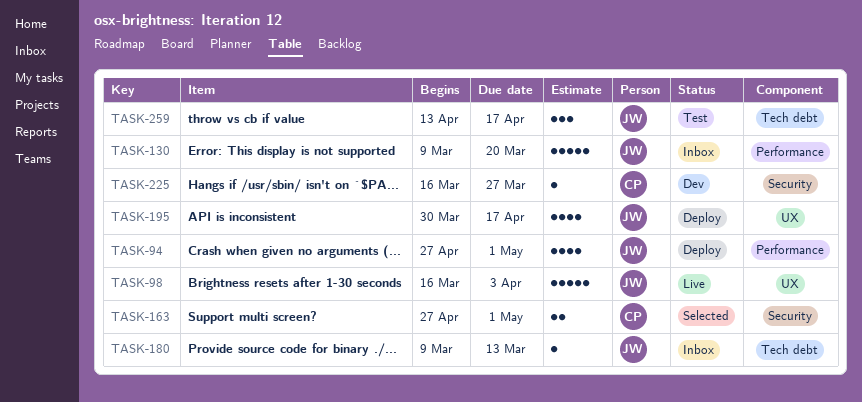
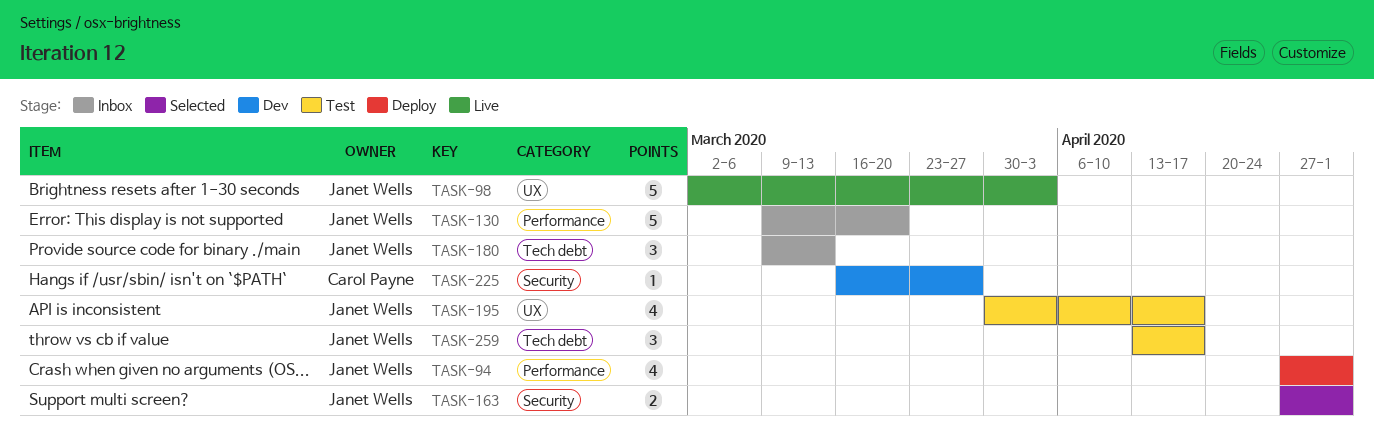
TASK-98, start: Mar 16 -> Mar 2
TASK-163, owner: Carol Payne -> Janet Wells
TASK-180, estimate: 1 -> 3
TASK-195, status: Deploy -> Test

